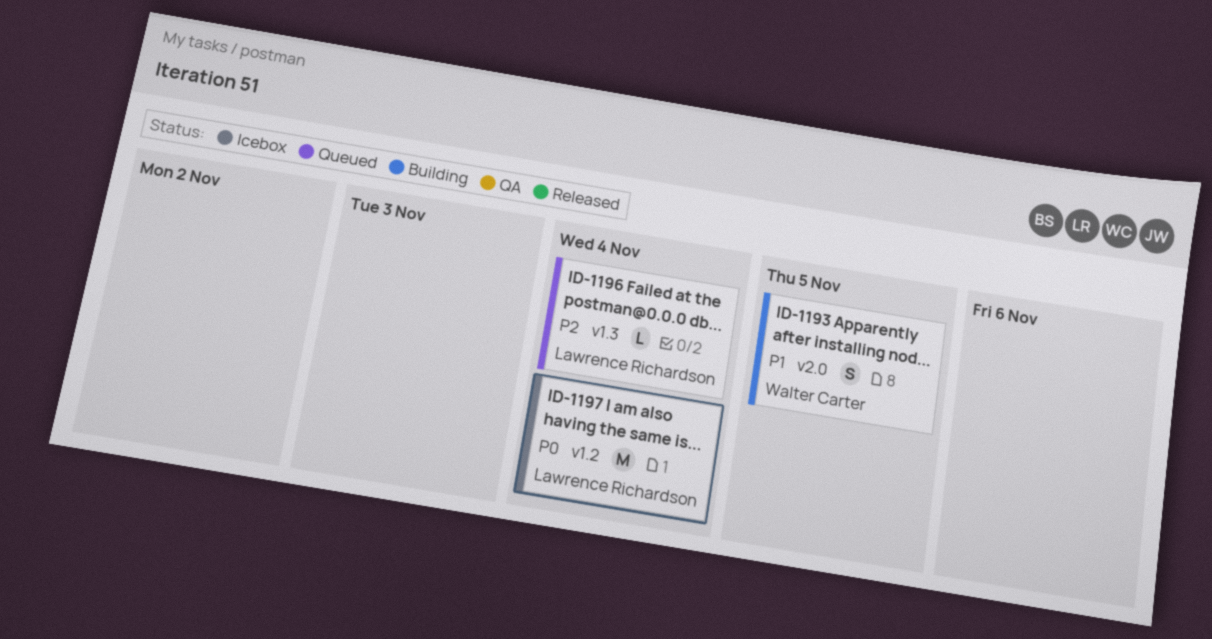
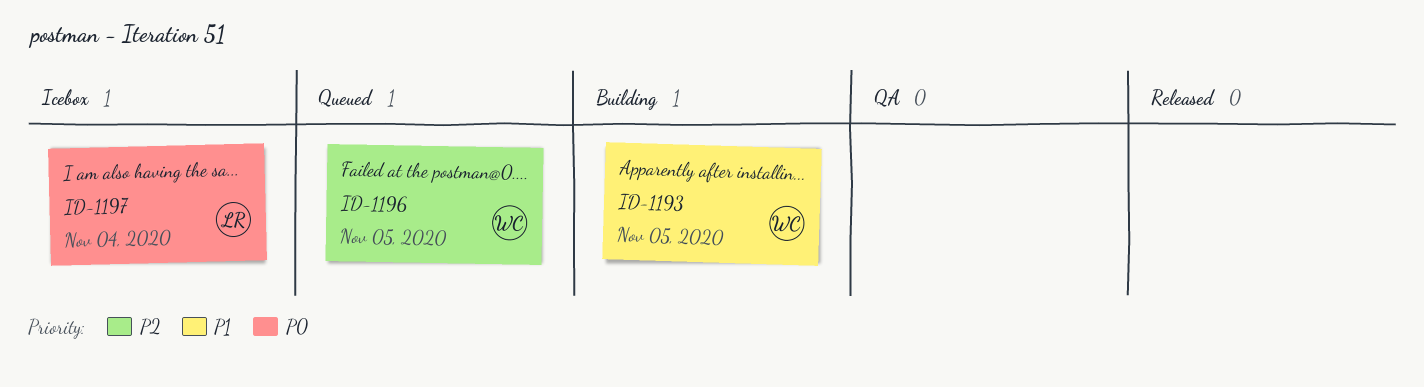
ID-1196, owner: Lawrence Richardson -> Walter Carter
ID-1196, due: Nov 4 -> Nov 5

